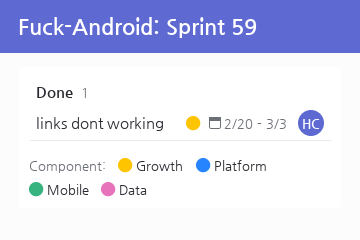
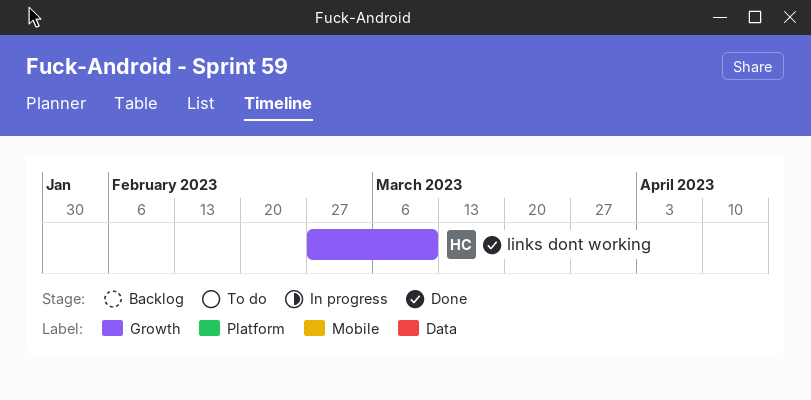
links dont working, start: Feb 20 -> Feb 27
links dont working, due: Mar 3 -> Mar 10

